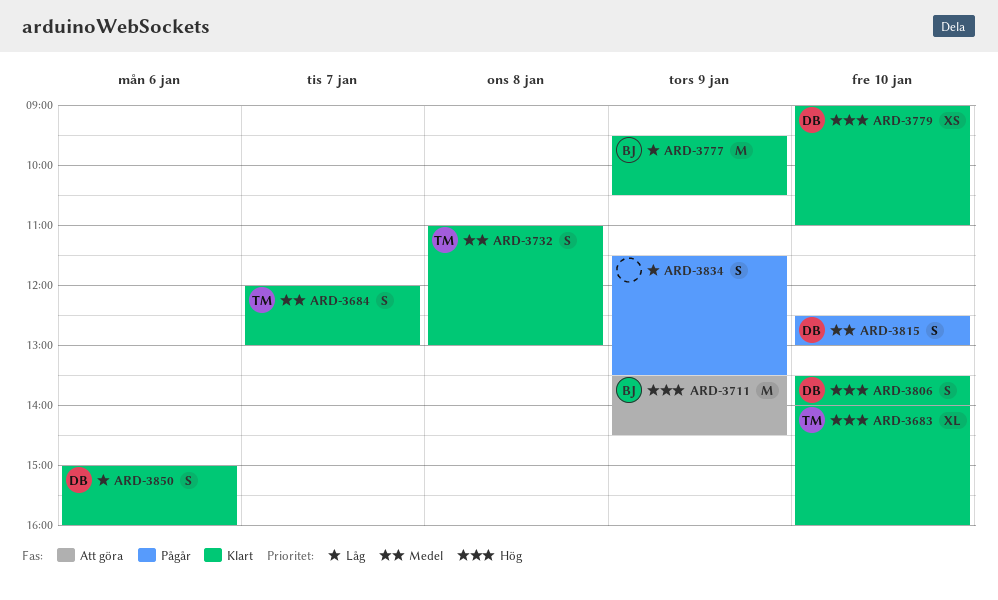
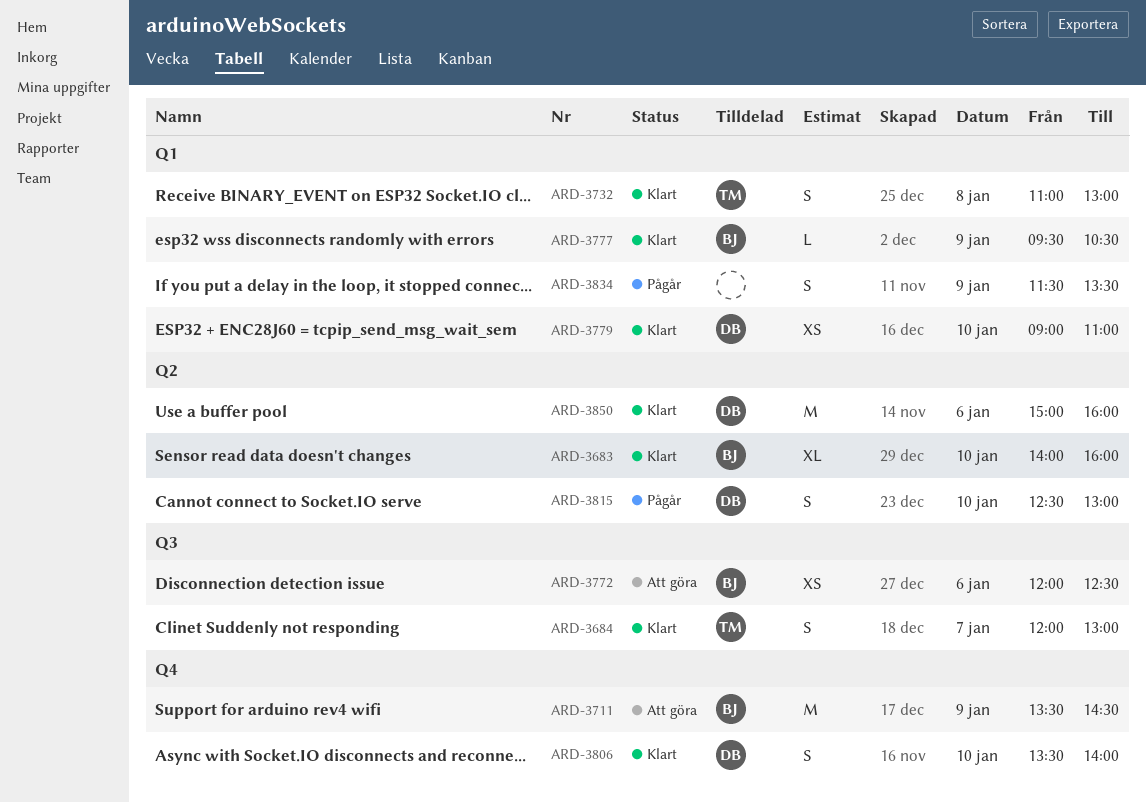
ARD-3683, owner: TM -> BJ
ARD-3772: none -> present
ARD-3777, estimate: M -> L
ARD-3850, estimate: S -> M

